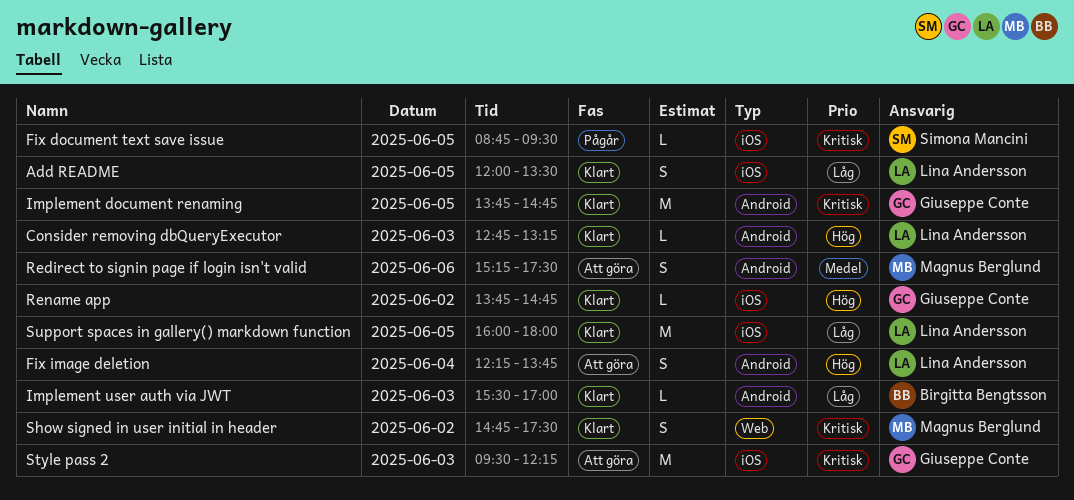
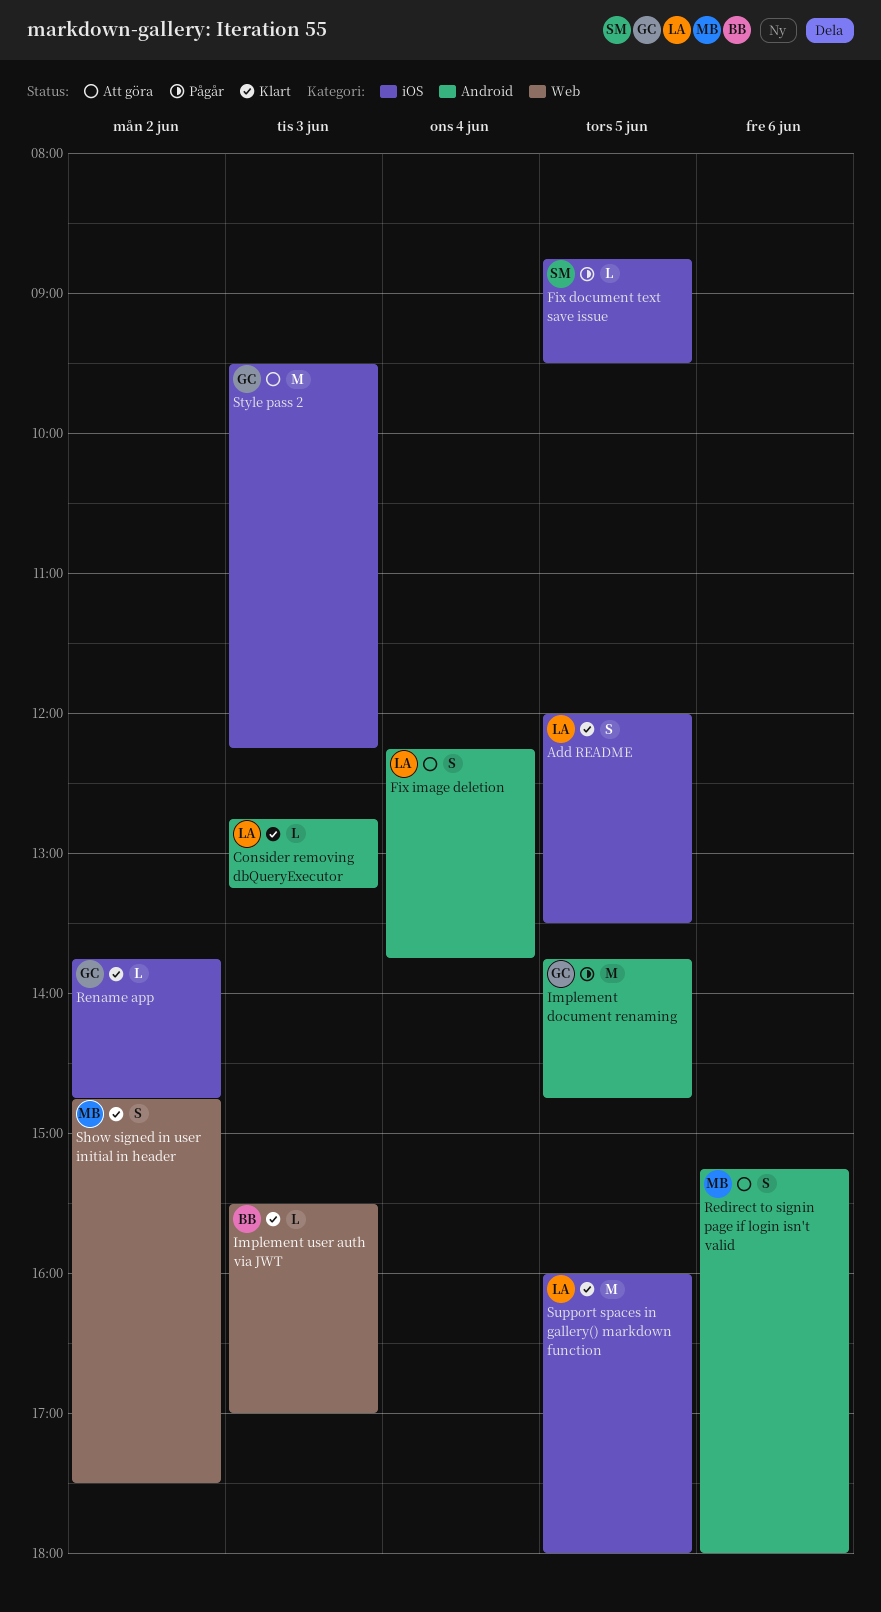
Implement document renaming, status: Klart -> Pågår
Implement user auth via JWT, label: Android -> Web
Redirect to signin page if login isn't valid, ends: 17:30 -> 18:00

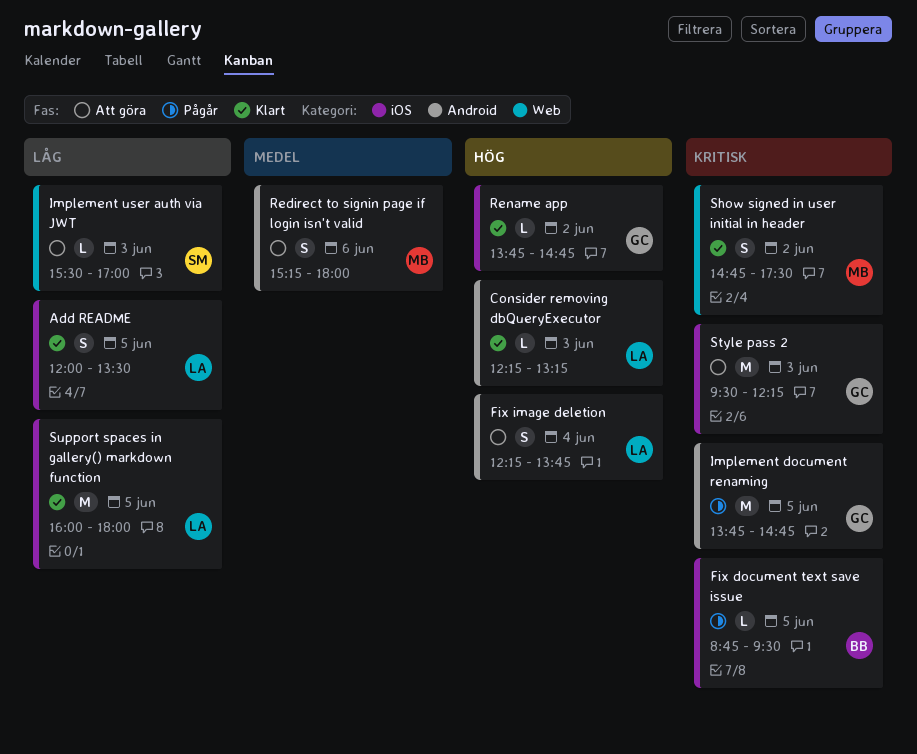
Consider removing dbQueryExecutor, begins: 12:45 -> 12:15
Fix document text save issue, owner: SM -> BB
Implement user auth via JWT, status: Klart -> Att göra
Implement user auth via JWT, owner: BB -> SM

